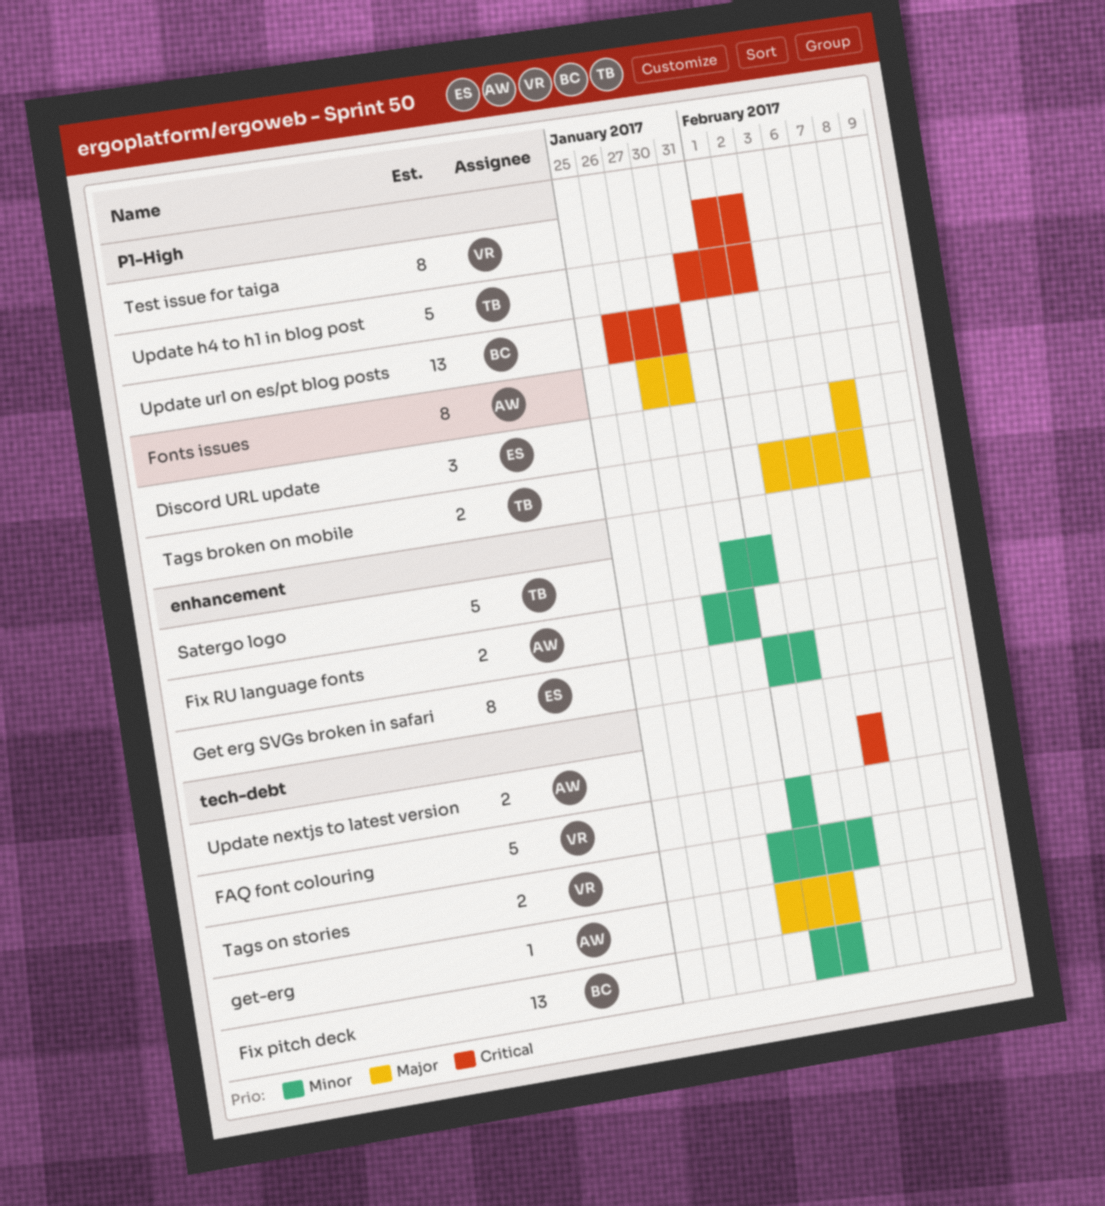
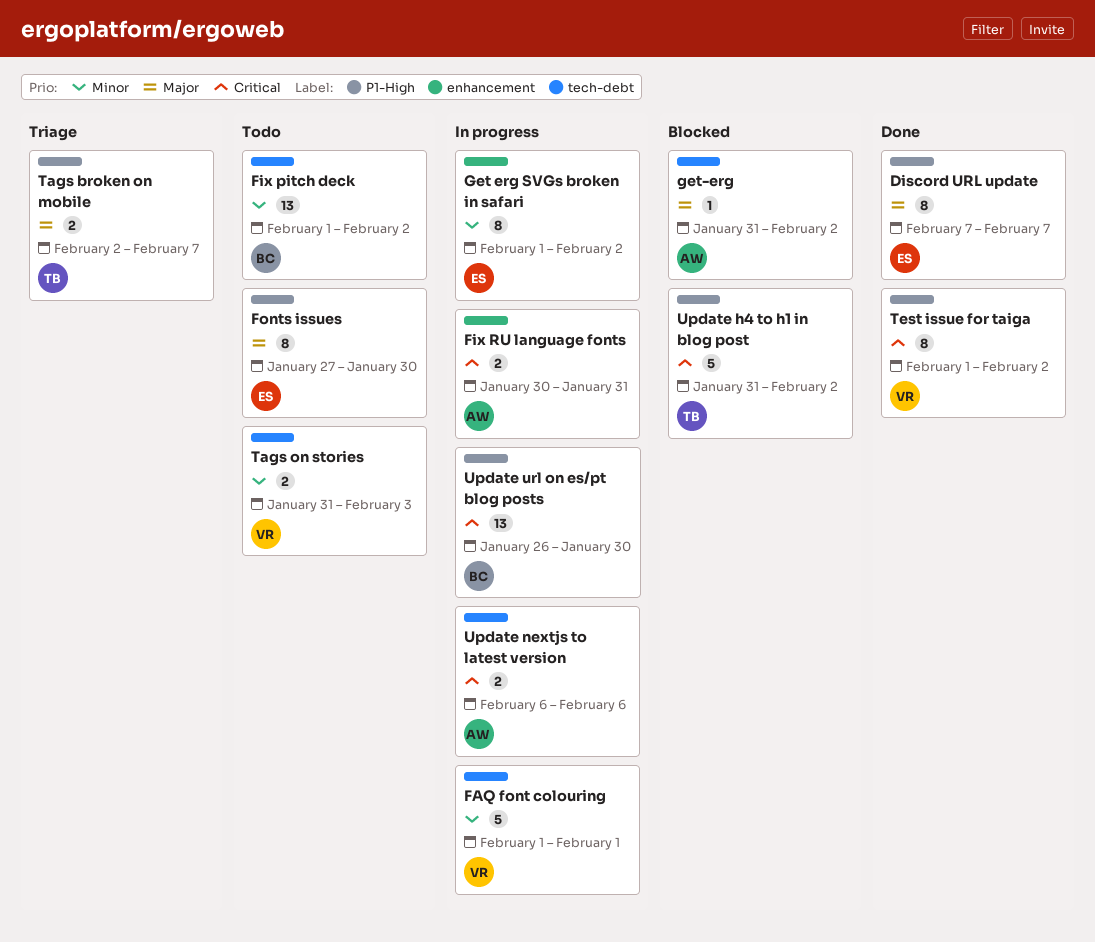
Discord URL update, estimate: 3 -> 8
Fix RU language fonts, priority: Minor -> Critical
Fonts issues, owner: AW -> ES
Satergo logo: present -> none

